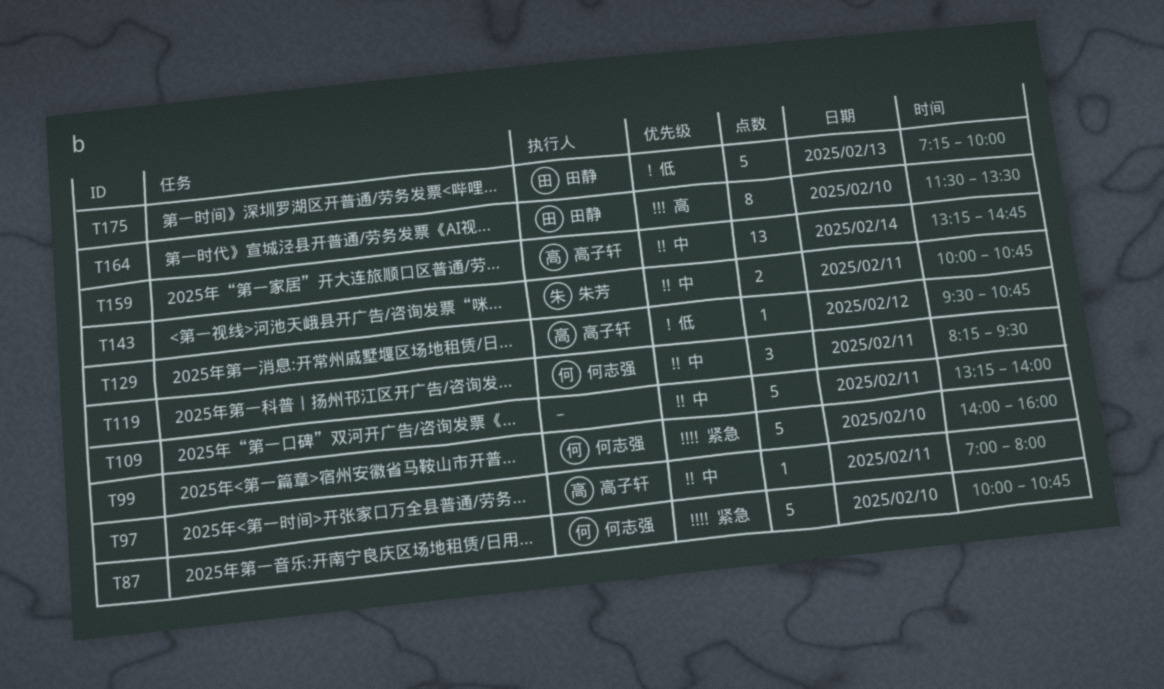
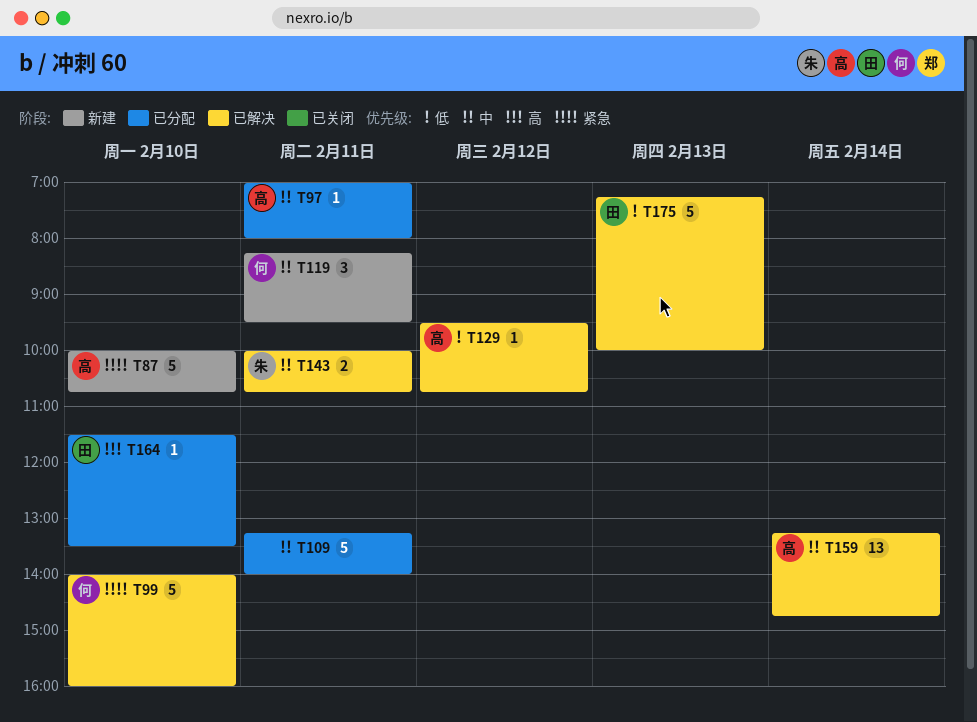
T87, owner: 何志强 -> 高子轩
T164, estimate: 8 -> 1

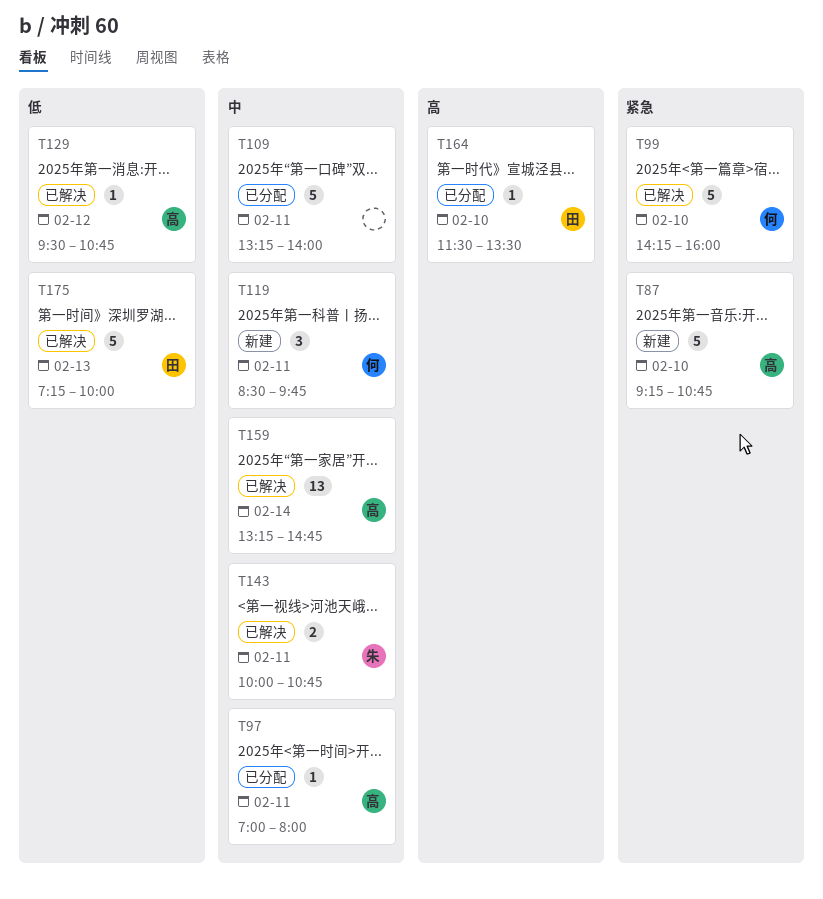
T87, begins: 10:00 -> 09:15
T99, begins: 14:00 -> 14:15
T119, begins: 08:15 -> 08:30
T119, ends: 09:30 -> 09:45

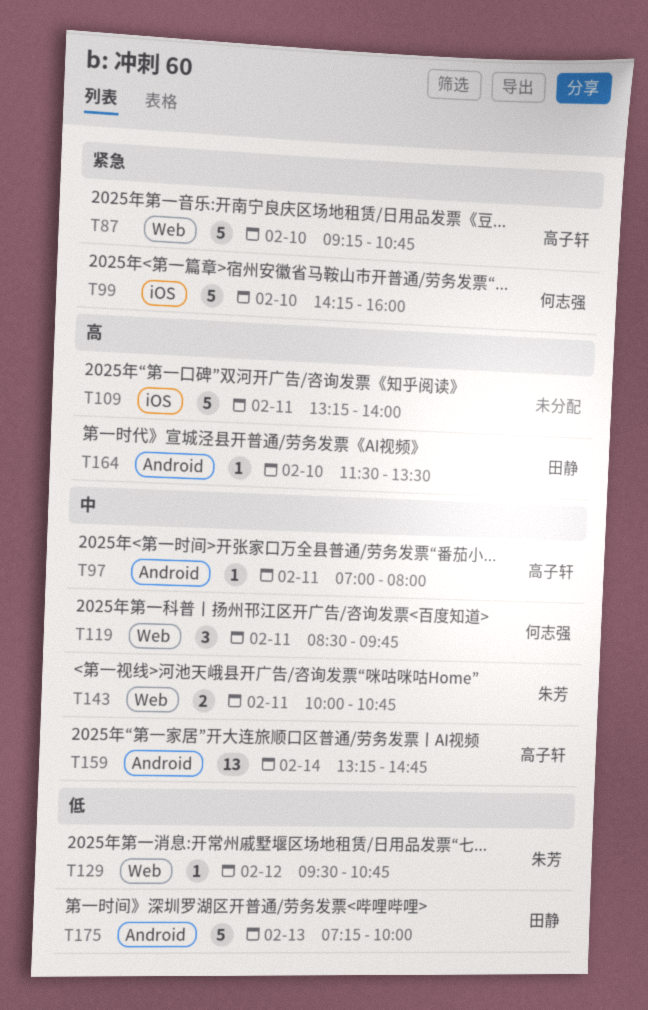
T109, priority: 中 -> 高
T129, owner: 高子轩 -> 朱芳

